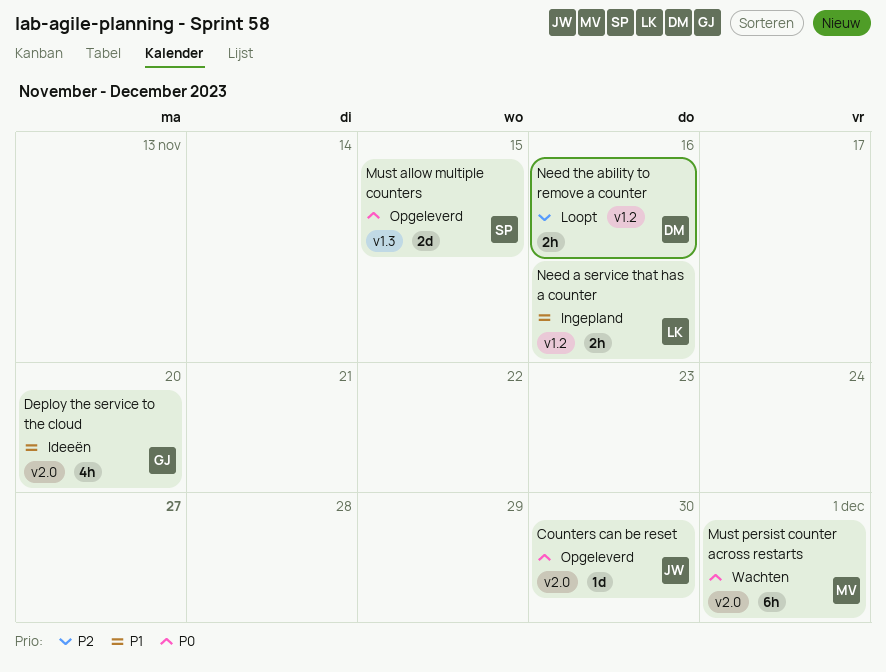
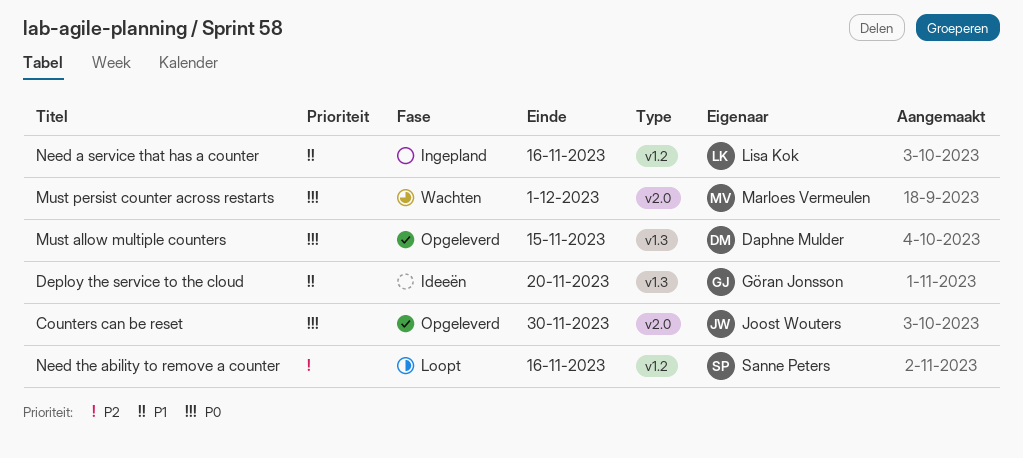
Deploy the service to the cloud, label: v2.0 -> v1.3
Must allow multiple counters, owner: Sanne Peters -> Daphne Mulder
Need the ability to remove a counter, owner: Daphne Mulder -> Sanne Peters

